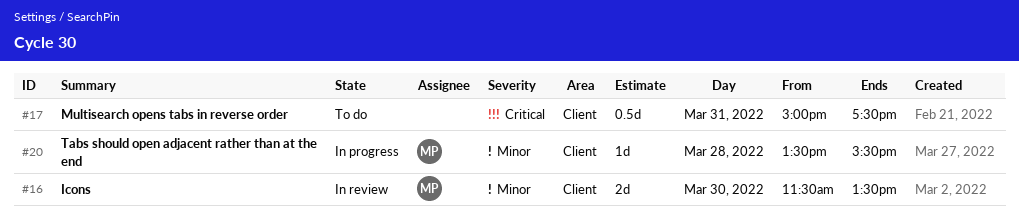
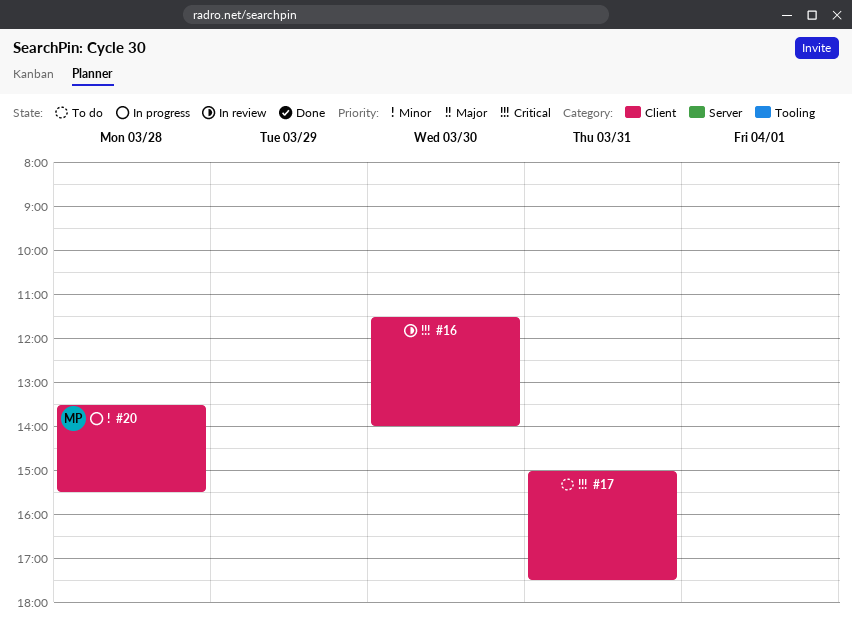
#16, owner: MP -> none
#16, priority: Minor -> Critical
#16, ends: 13:30 -> 14:00

